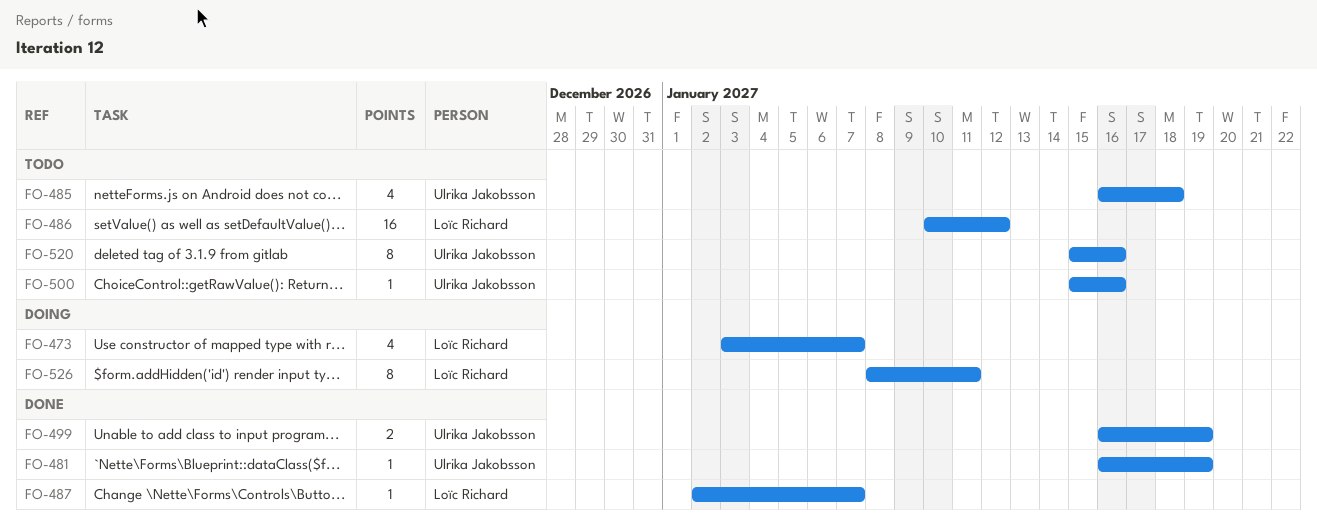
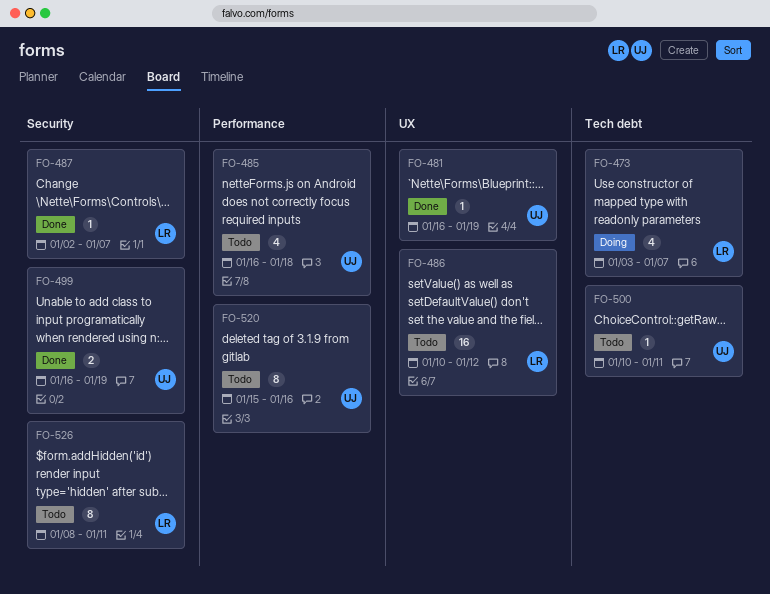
FO-500, start: Jan 15 -> Jan 10
FO-500, due: Jan 16 -> Jan 11
FO-526, status: Doing -> Todo

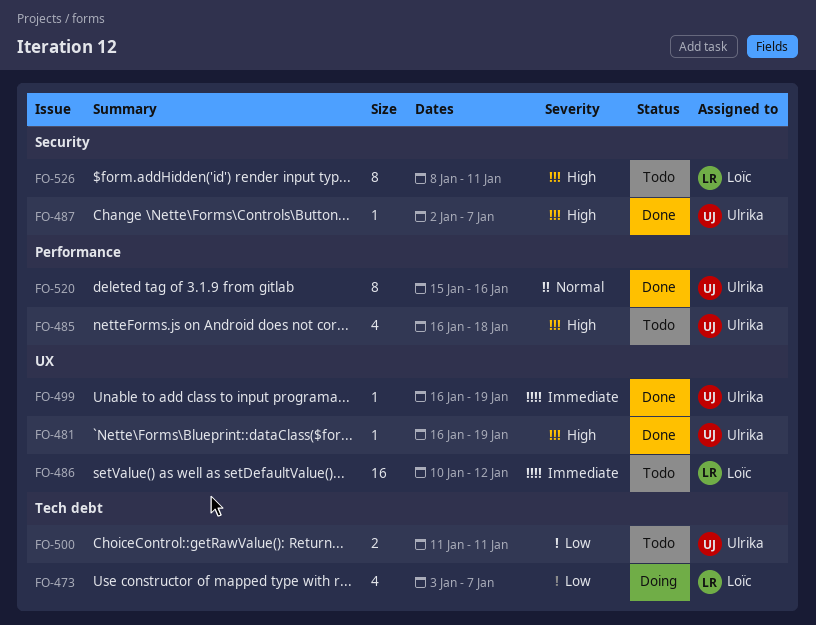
FO-487, owner: Loïc -> Ulrika
FO-499, label: Security -> UX
FO-499, estimate: 2 -> 1
FO-500, estimate: 1 -> 2
FO-500, start: Jan 10 -> Jan 11
FO-520, status: Todo -> Done

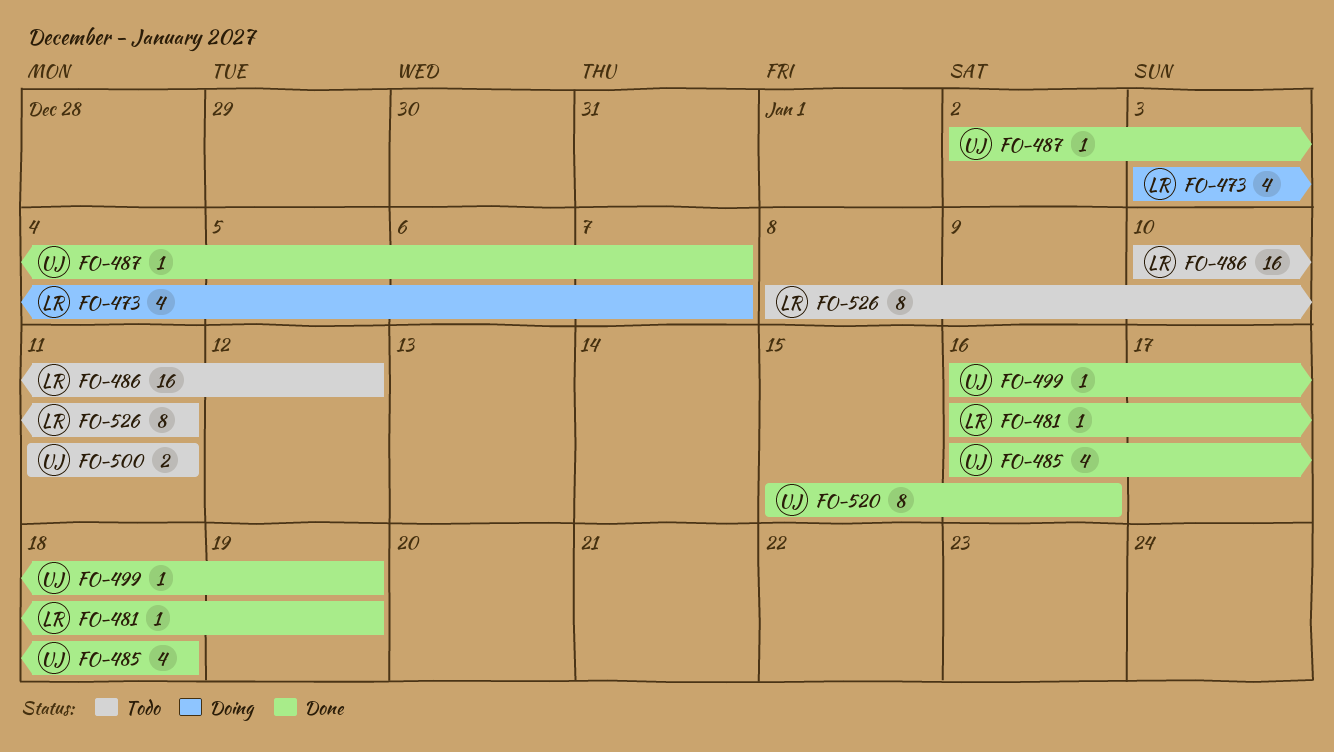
FO-481, owner: Ulrika -> Loïc
FO-485, status: Todo -> Done

